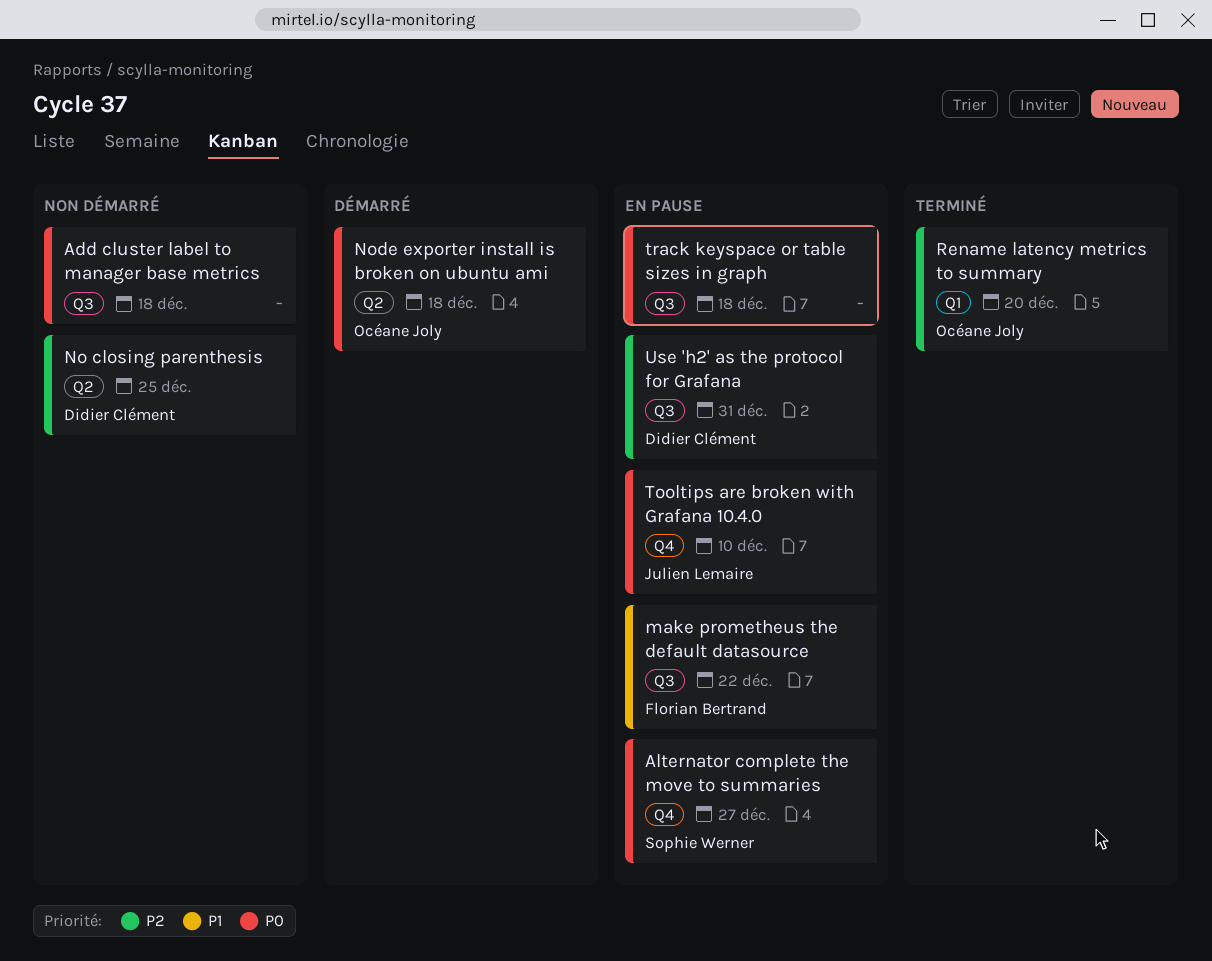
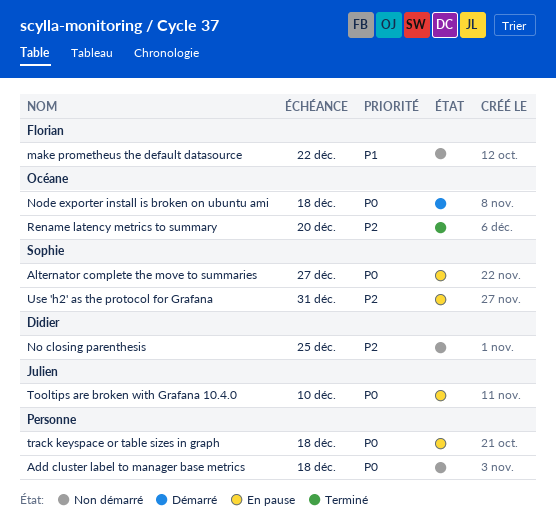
make prometheus the default datasource, status: En pause -> Non démarré
Use 'h2' as the protocol for Grafana, owner: Didier Clément -> Sophie Werner

